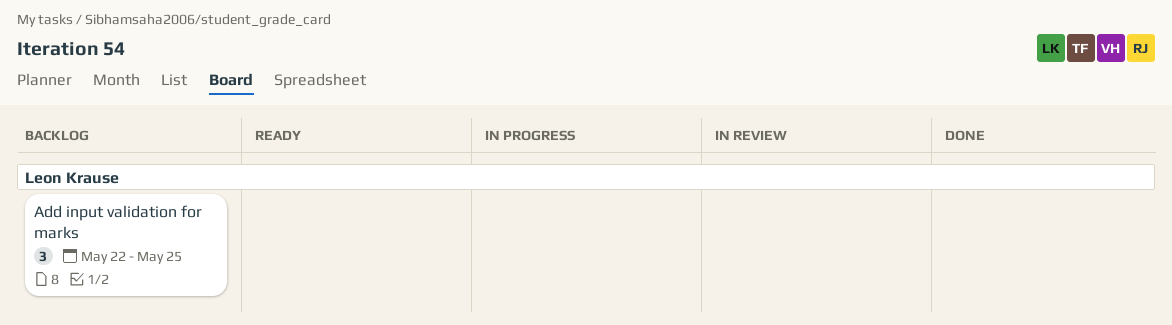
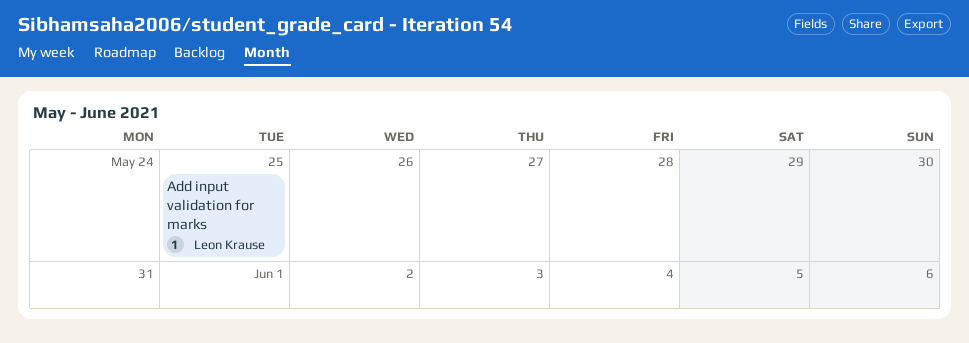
Add input validation for marks, estimate: 3 -> 1

